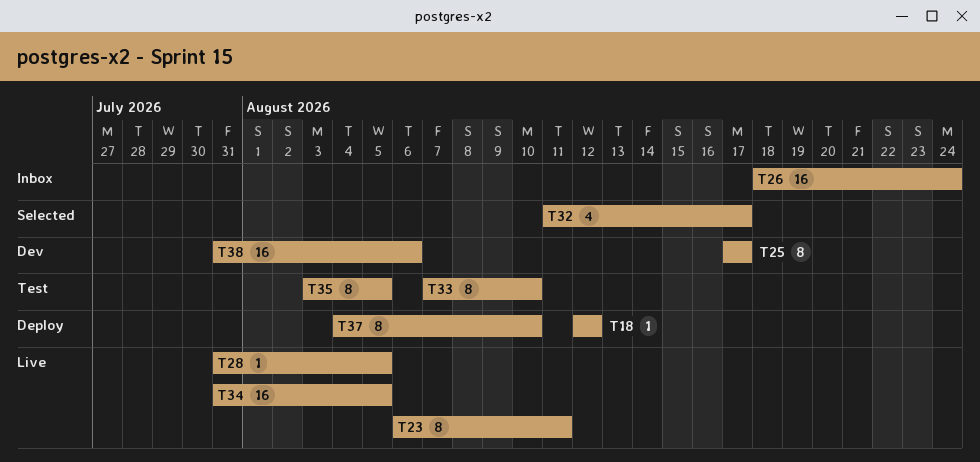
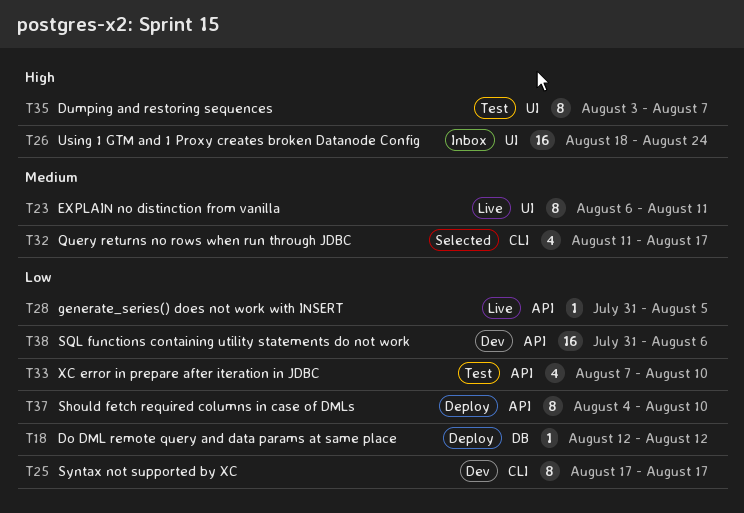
T33, estimate: 8 -> 4
T34: present -> none
T35, due: Aug 5 -> Aug 7

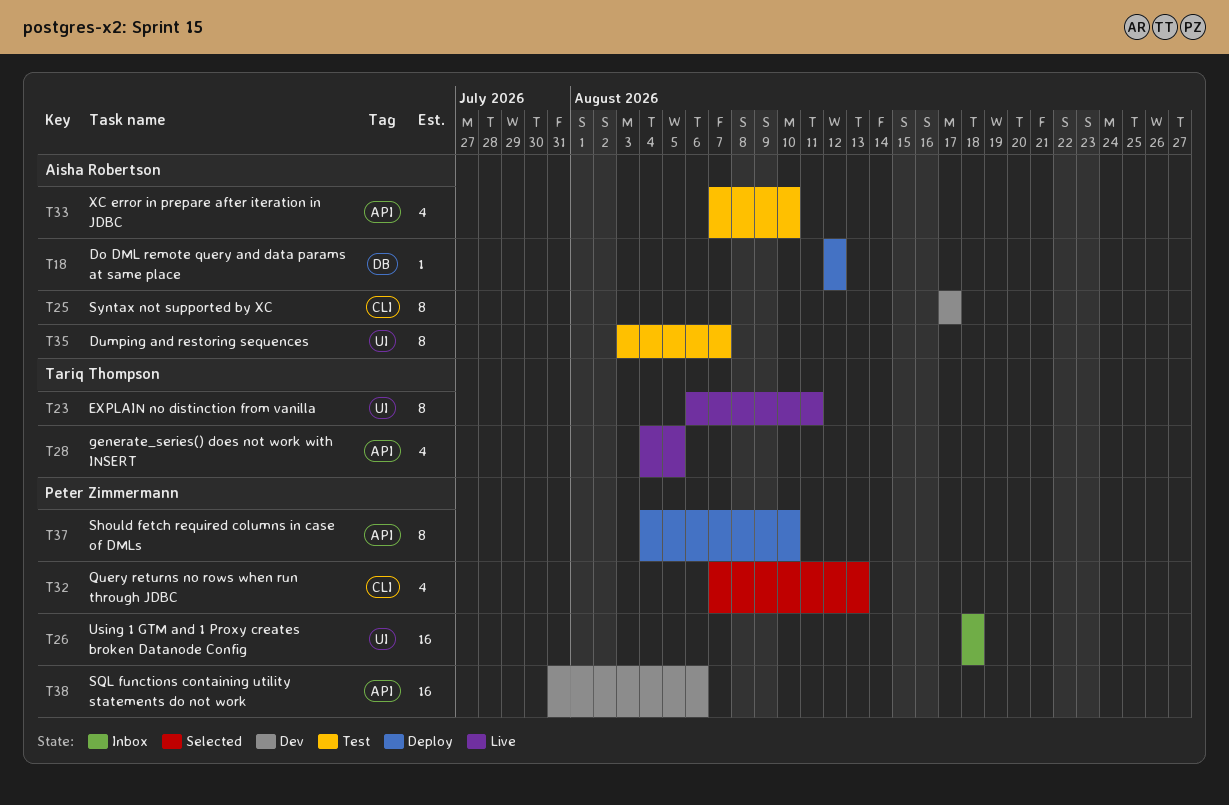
T26, due: Aug 24 -> Aug 18
T28, estimate: 1 -> 4
T28, start: Jul 31 -> Aug 4
T32, start: Aug 11 -> Aug 7
T32, due: Aug 17 -> Aug 13

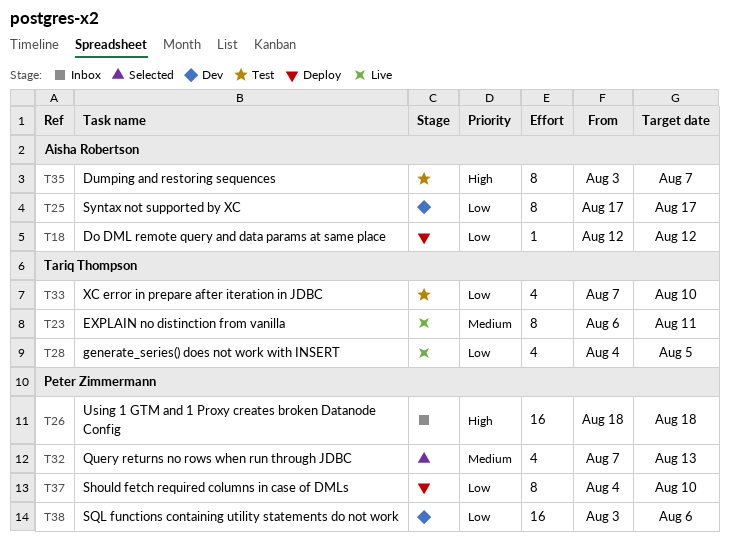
T33, owner: Aisha Robertson -> Tariq Thompson
T38, start: Jul 31 -> Aug 3

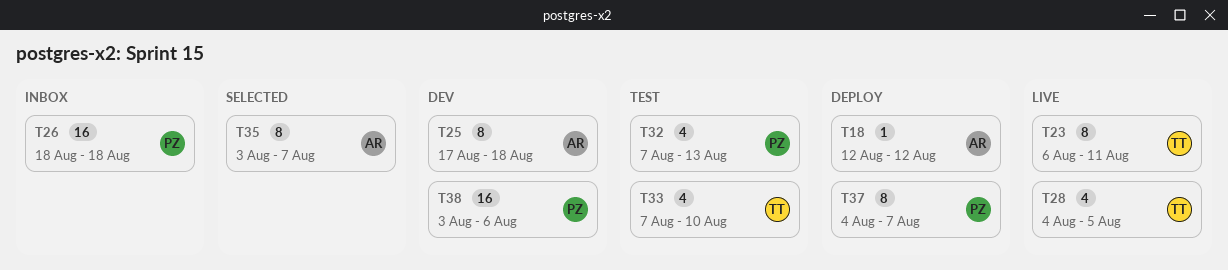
T25, due: Aug 17 -> Aug 18
T32, status: Selected -> Test
T35, status: Test -> Selected
T37, due: Aug 10 -> Aug 7

